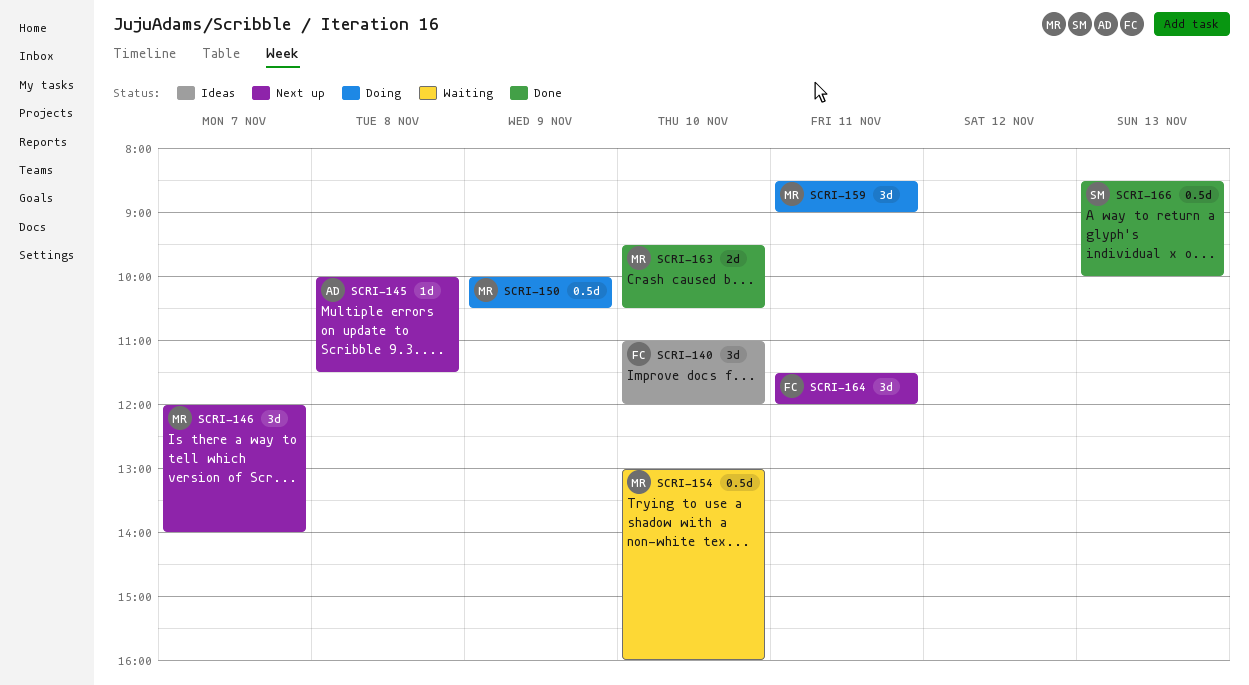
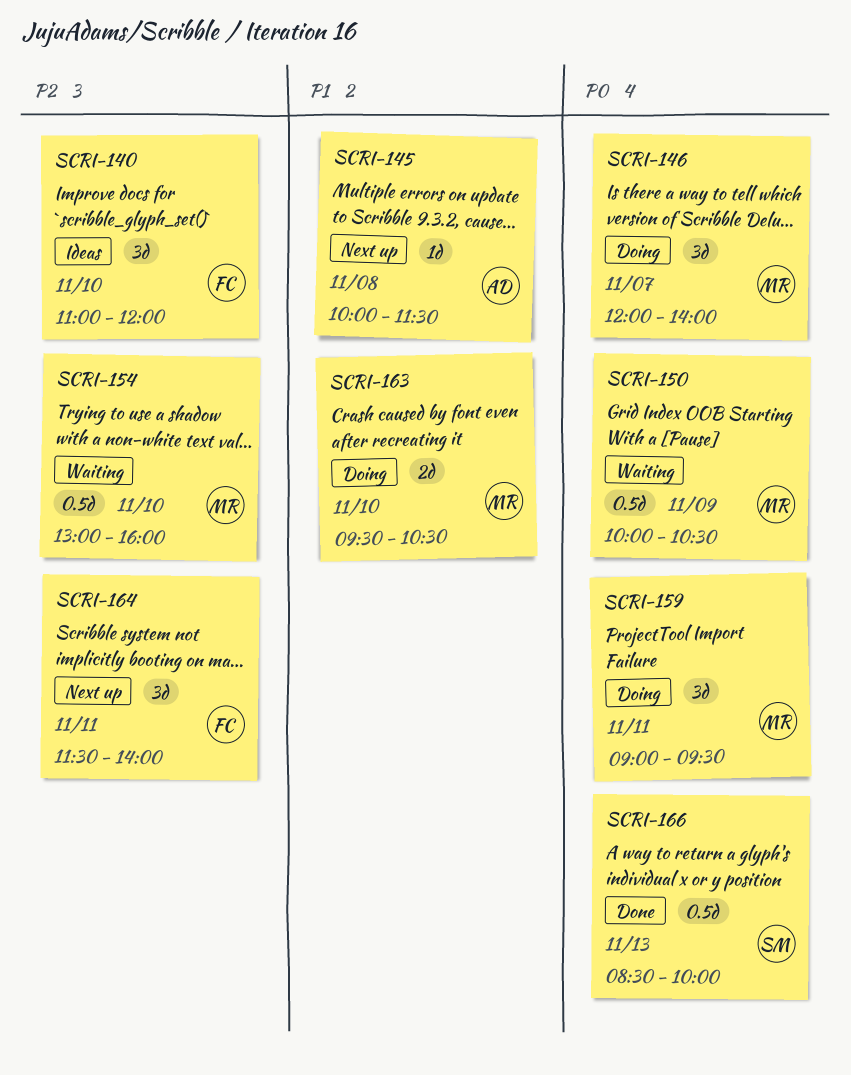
SCRI-146, status: Next up -> Doing
SCRI-150, status: Doing -> Waiting
SCRI-159, begins: 08:30 -> 09:00
SCRI-159, ends: 09:00 -> 09:30
SCRI-163, status: Done -> Doing
SCRI-164, ends: 12:00 -> 14:00

